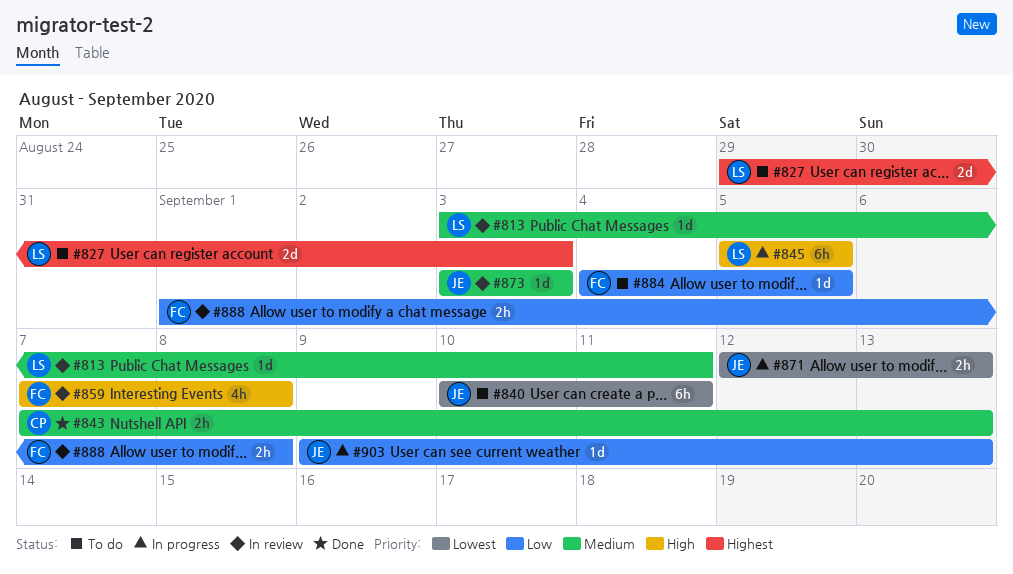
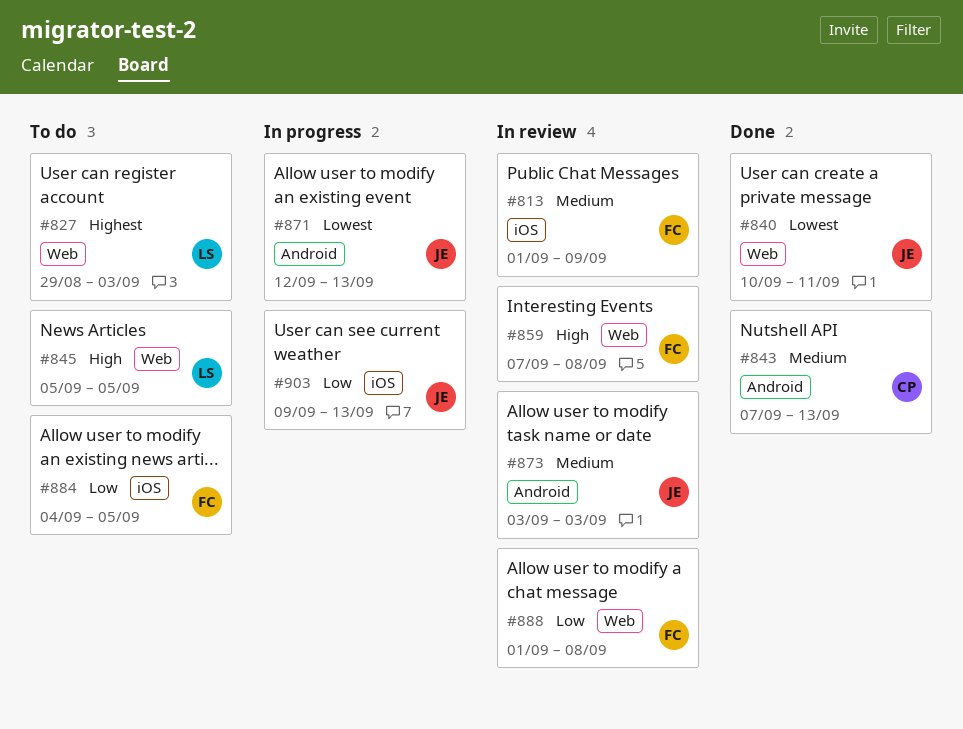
#813, owner: LS -> FC
#813, start: Sep 3 -> Sep 1
#813, due: Sep 11 -> Sep 9
#840, status: To do -> Done
#845, status: In progress -> To do

